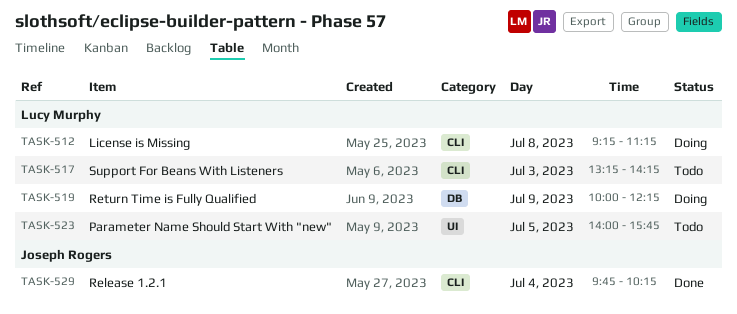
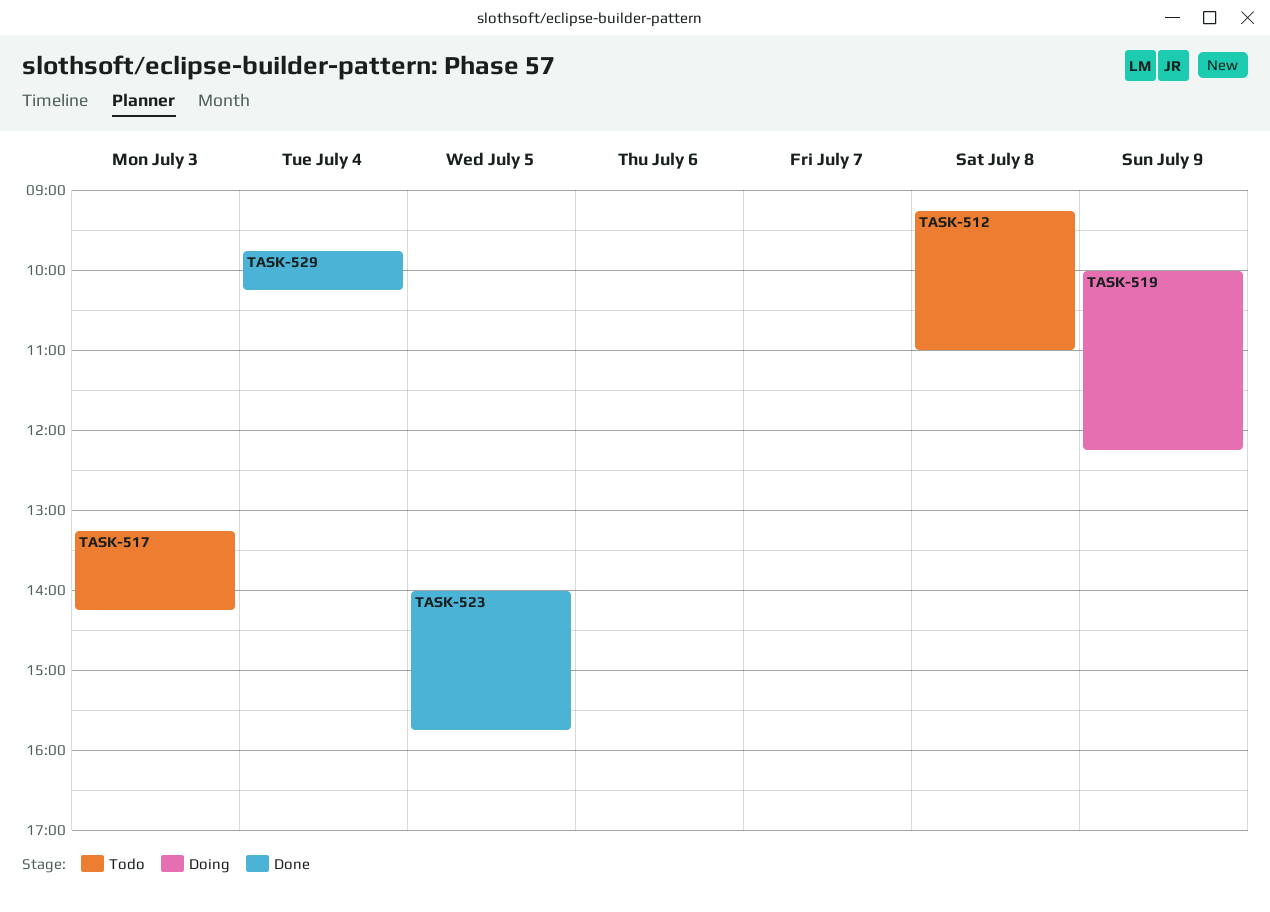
TASK-512, status: Doing -> Todo
TASK-512, ends: 11:15 -> 11:00
TASK-523, status: Todo -> Done

